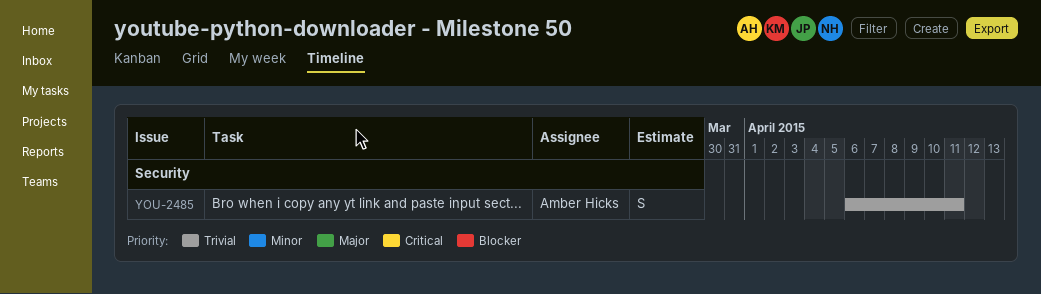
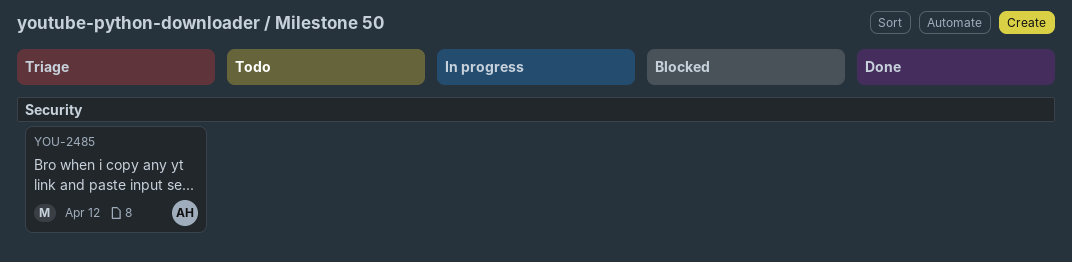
YOU-2485, estimate: S -> M
YOU-2485, due: Apr 11 -> Apr 12

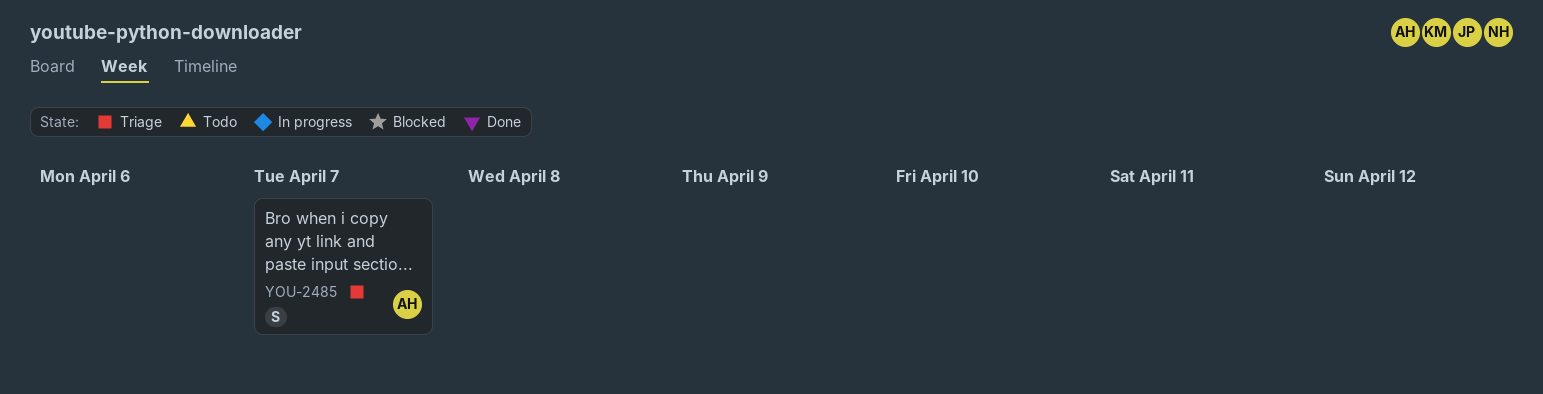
YOU-2485, estimate: M -> S
YOU-2485, due: Apr 12 -> Apr 7

